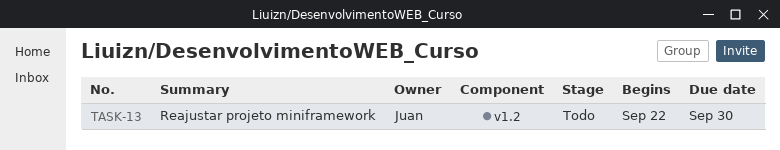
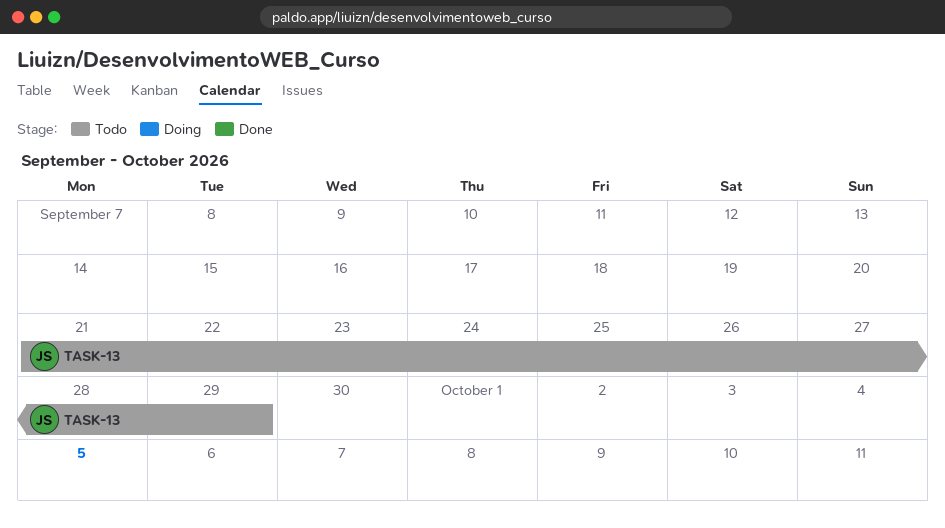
TASK-13, start: Sep 22 -> Sep 21
TASK-13, due: Sep 30 -> Sep 29

